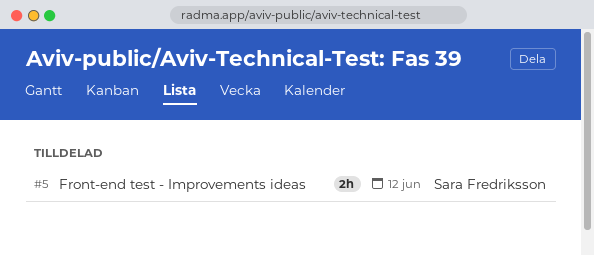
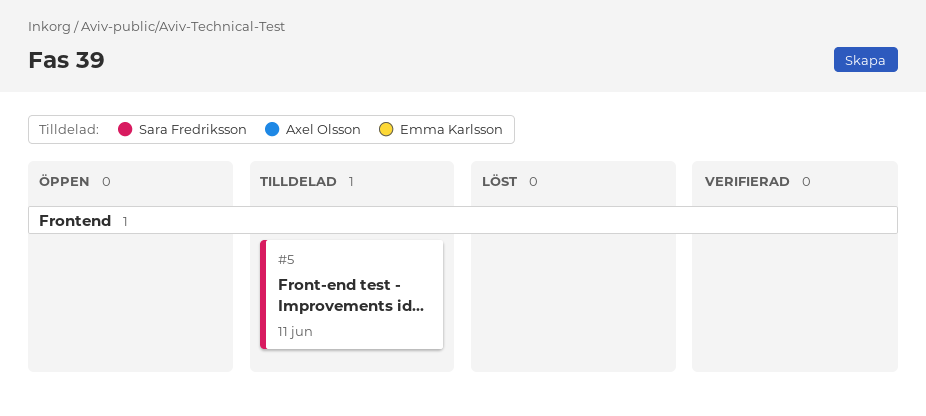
#5, due: Jun 12 -> Jun 11

